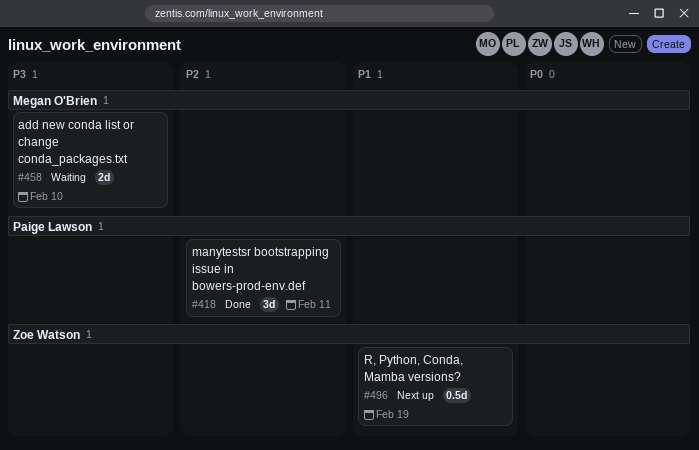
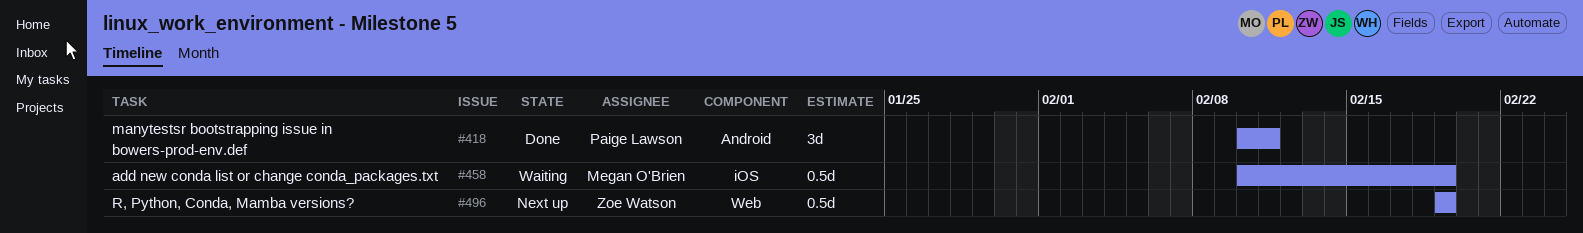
#458, estimate: 2d -> 0.5d
#458, due: Feb 10 -> Feb 19

